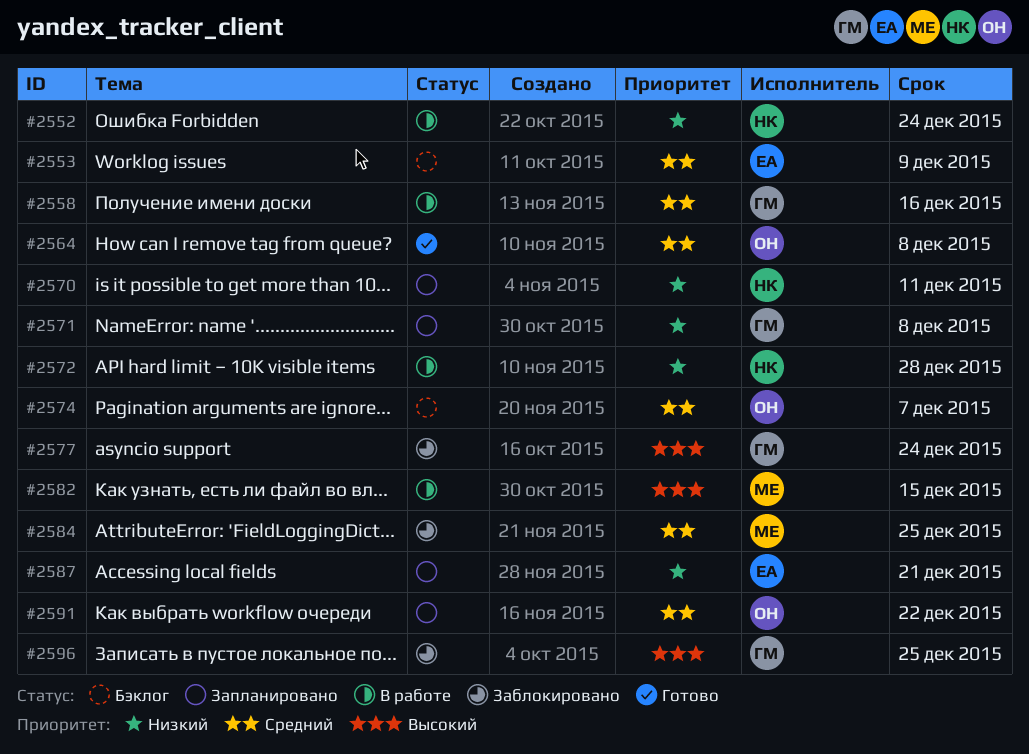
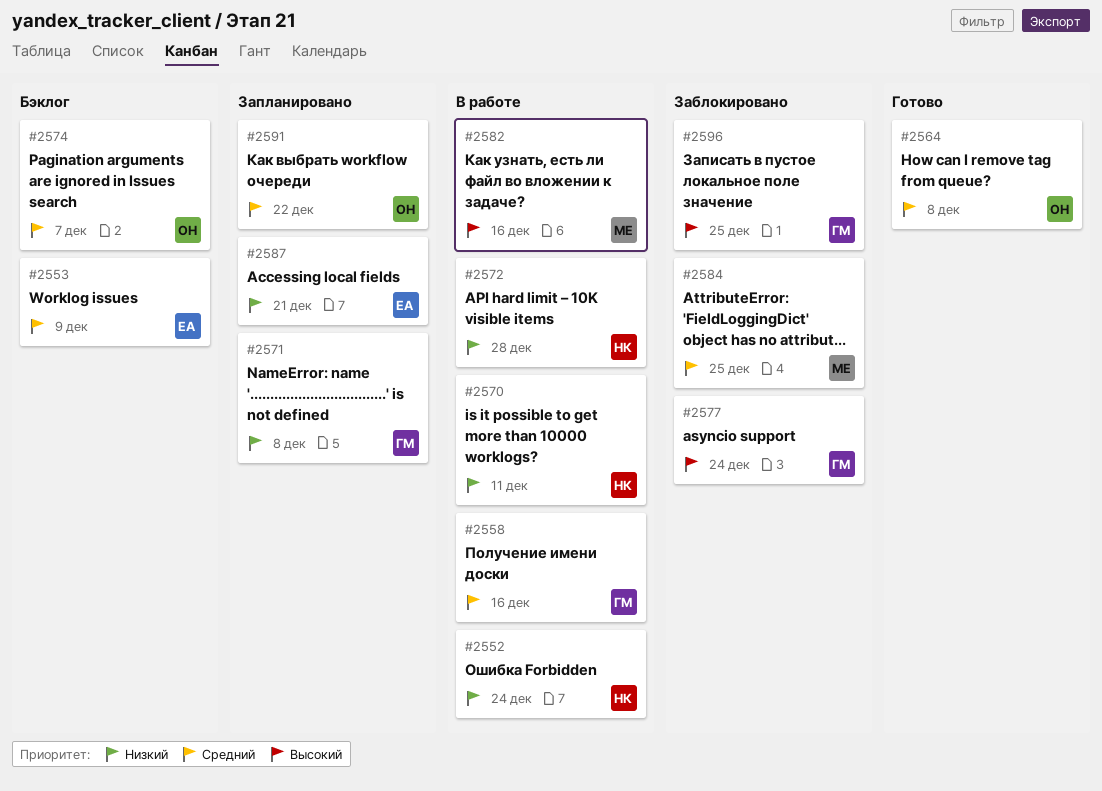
#2570, status: Запланировано -> В работе
#2582, due: Dec 15 -> Dec 16

